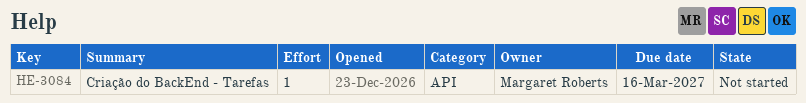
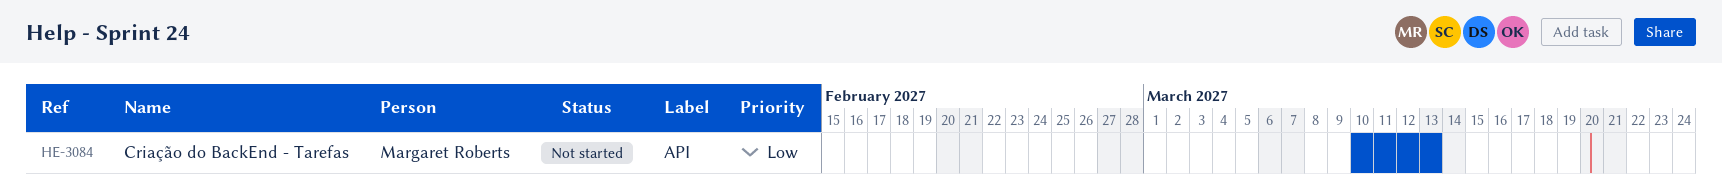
HE-3084, due: Mar 16 -> Mar 13

